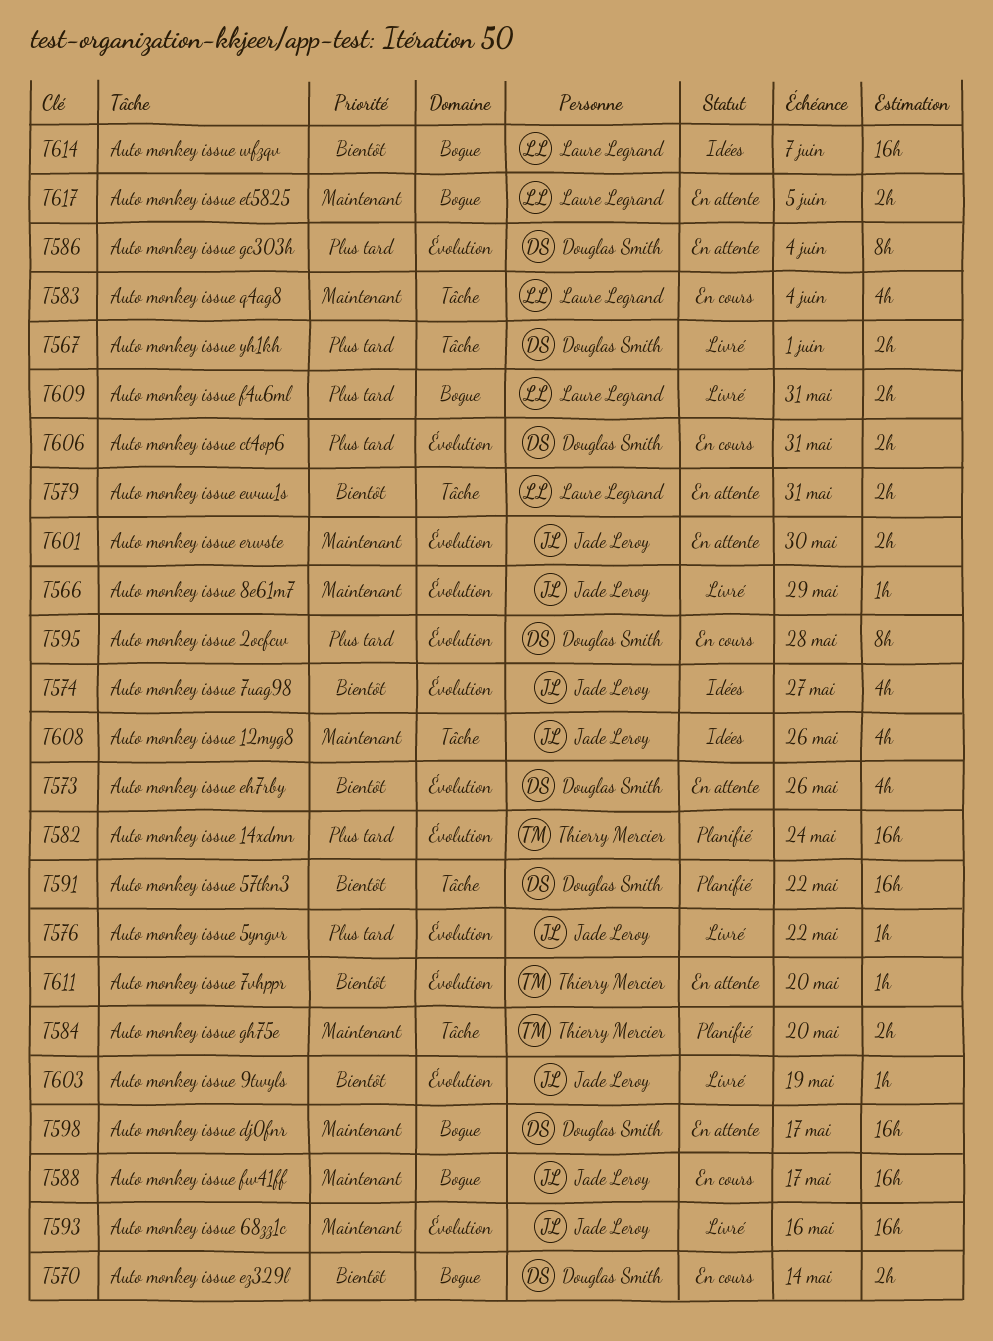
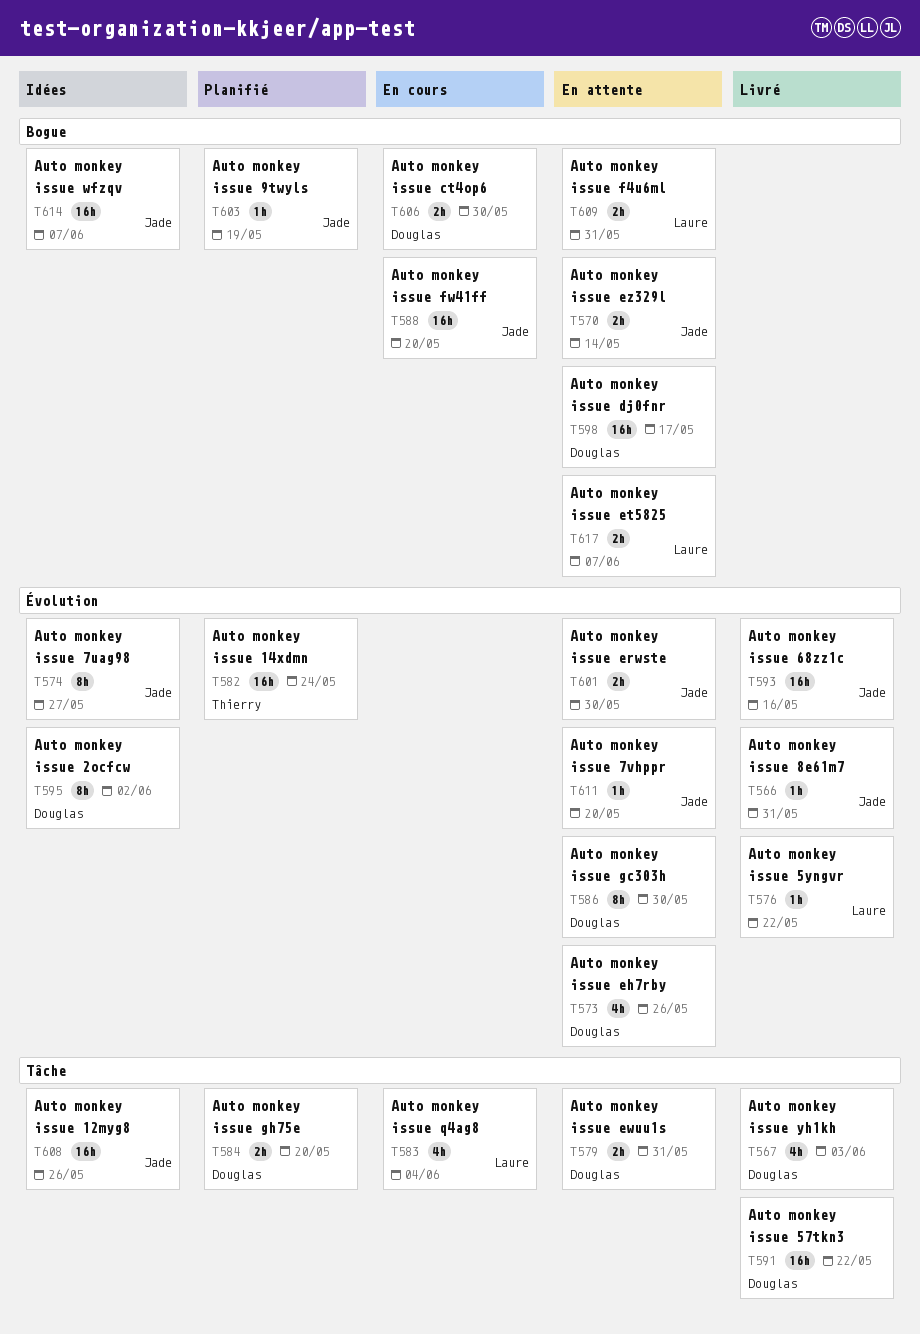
T566, due: May 29 -> May 31
T567, estimate: 2h -> 4h
T567, due: Jun 1 -> Jun 3
T570, status: En cours -> En attente
T570, owner: Douglas Smith -> Jade Leroy
T574, estimate: 4h -> 8h
T576, owner: Jade Leroy -> Laure Legrand
T579, owner: Laure Legrand -> Douglas Smith
T584, owner: Thierry Mercier -> Douglas Smith
T586, due: Jun 4 -> May 30
T588, due: May 17 -> May 20
T591, status: Planifié -> Livré
T595, status: En cours -> Idées
T595, due: May 28 -> Jun 2
T603, status: Livré -> Planifié
T603, label: Évolution -> Bogue
T606, label: Évolution -> Bogue
T606, due: May 31 -> May 30
T608, estimate: 4h -> 16h
T609, status: Livré -> En attente
T611, owner: Thierry Mercier -> Jade Leroy
T614, owner: Laure Legrand -> Jade Leroy
T617, due: Jun 5 -> Jun 7

